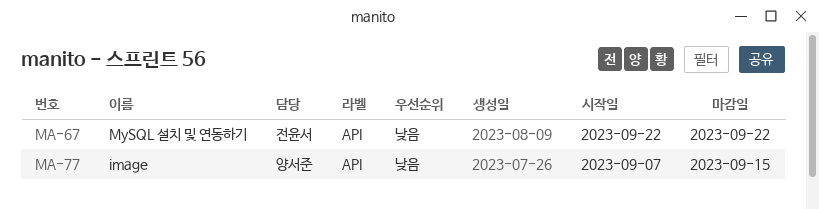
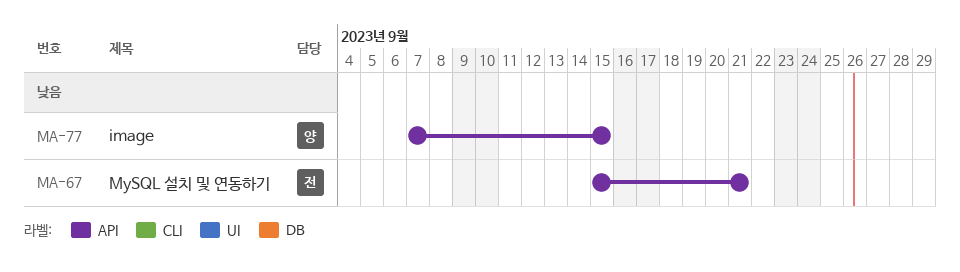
MA-67, start: Sep 22 -> Sep 15
MA-67, due: Sep 22 -> Sep 21

